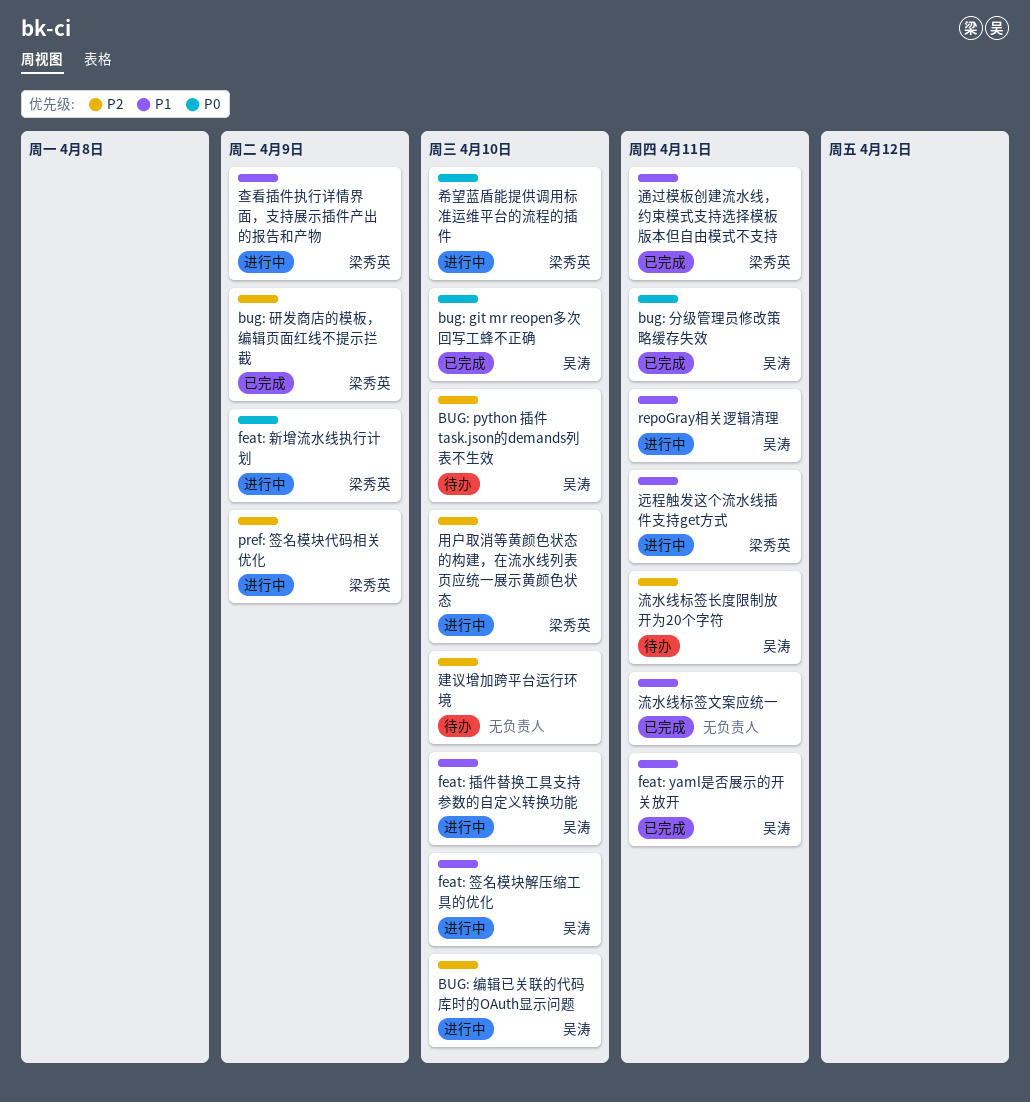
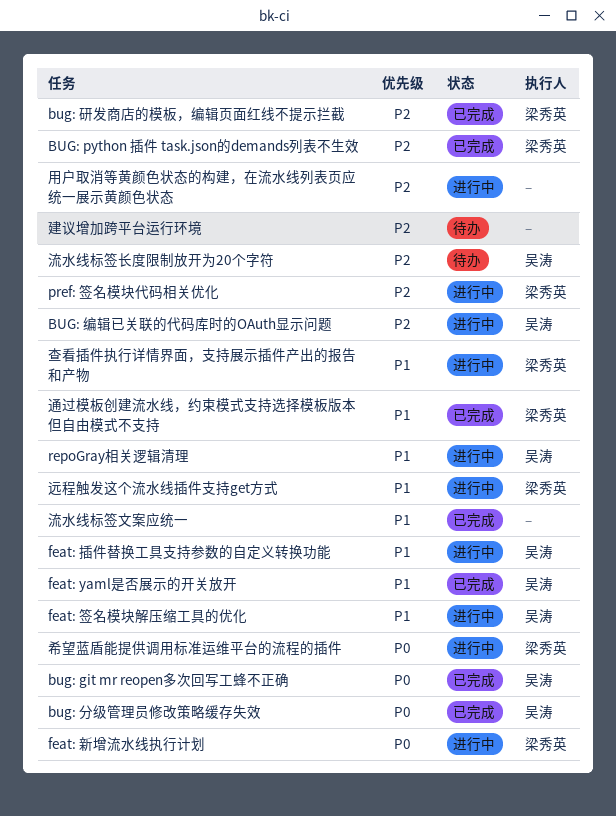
BUG: python 插件 task.json的demands列表不生效, status: 待办 -> 已完成
BUG: python 插件 task.json的demands列表不生效, owner: 吴涛 -> 梁秀英
用户取消等黄颜色状态的构建，在流水线列表页应统一展示黄颜色状态, owner: 梁秀英 -> none

